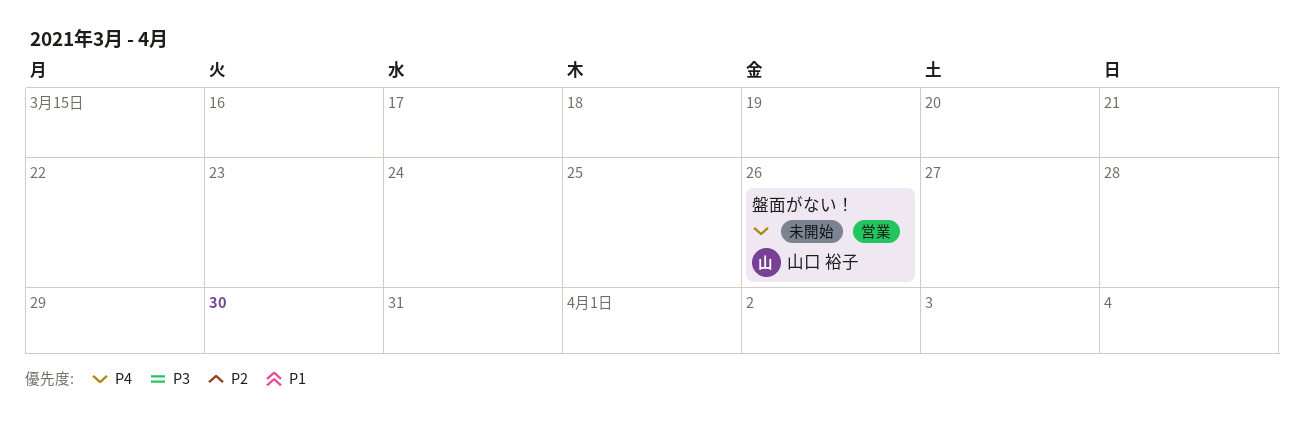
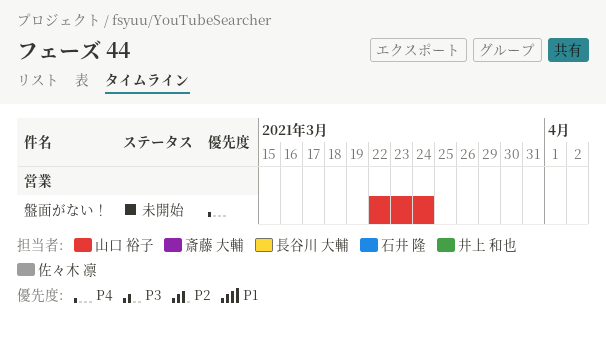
盤面がない！, due: Mar 26 -> Mar 24

